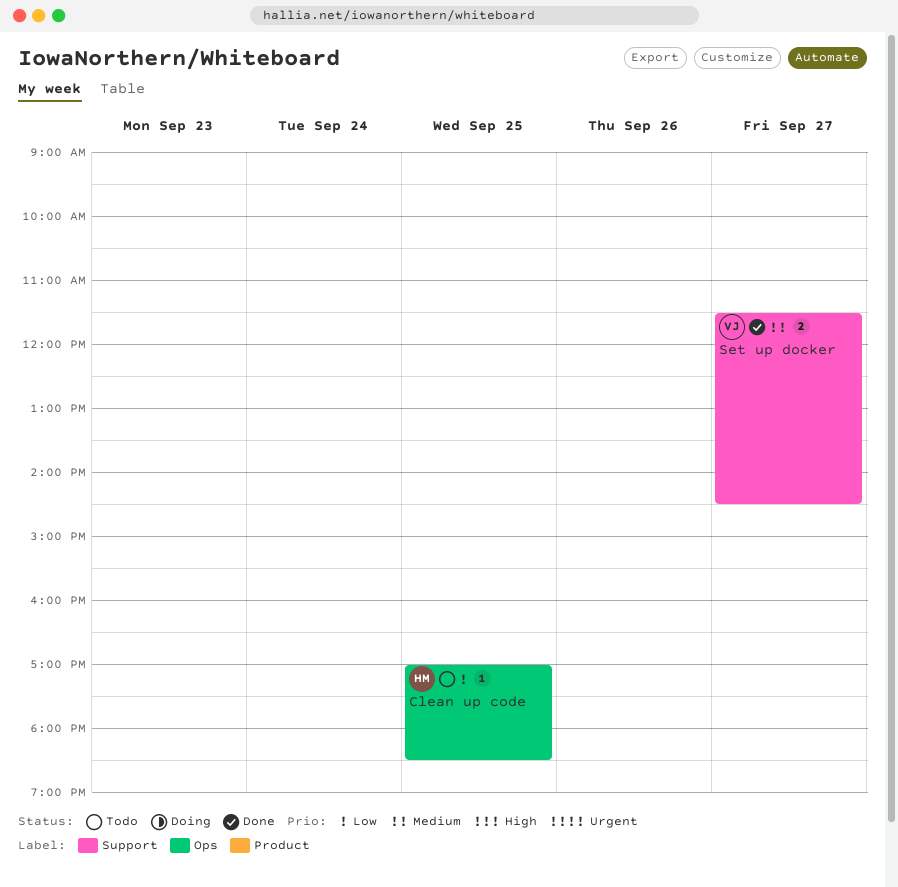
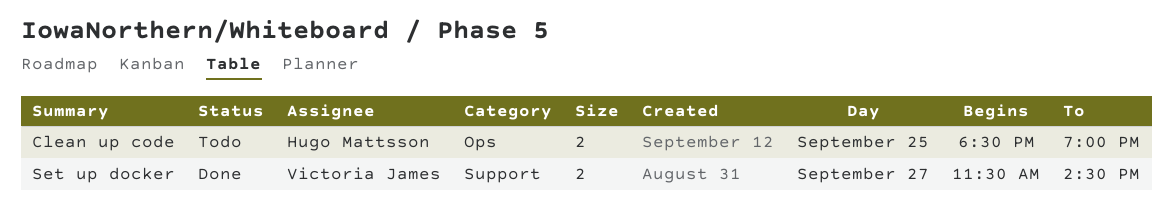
Clean up code, estimate: 1 -> 2
Clean up code, begins: 17:00 -> 18:30
Clean up code, ends: 18:30 -> 19:00

